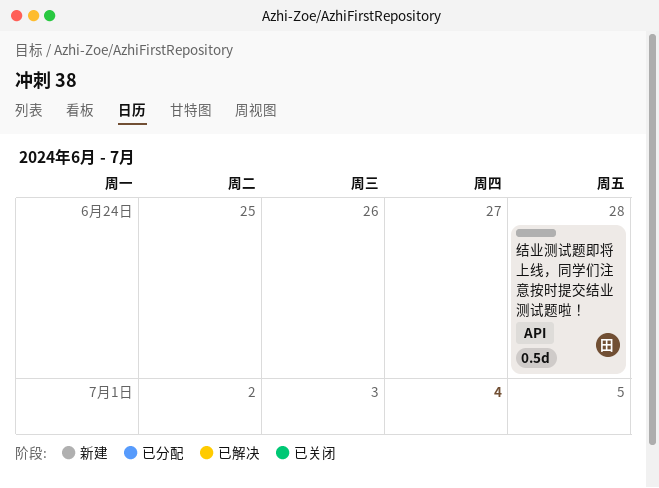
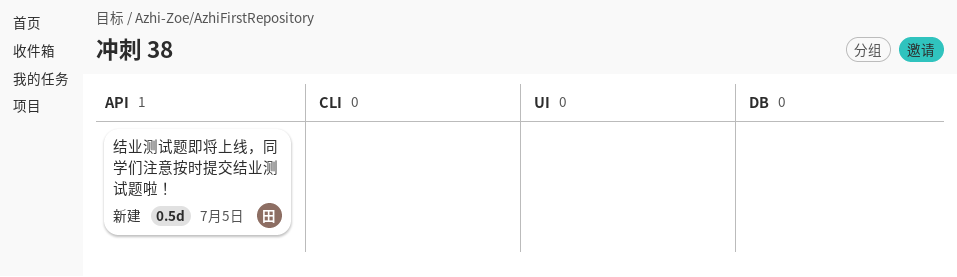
结业测试题即将上线，同学们注意按时提交结业测试题啦！, due: Jun 28 -> Jul 5

